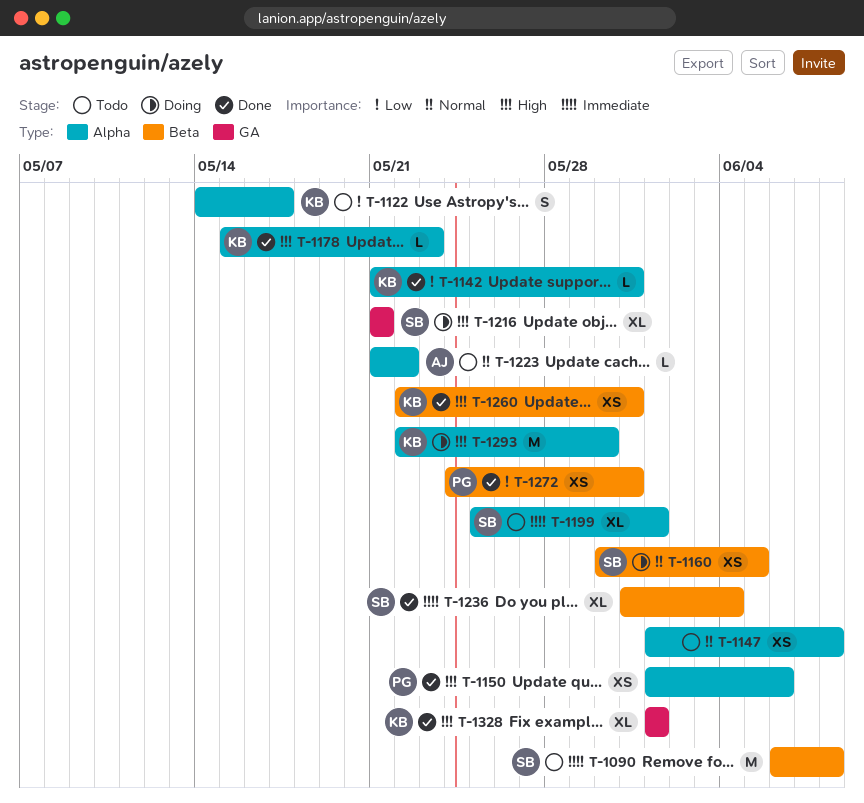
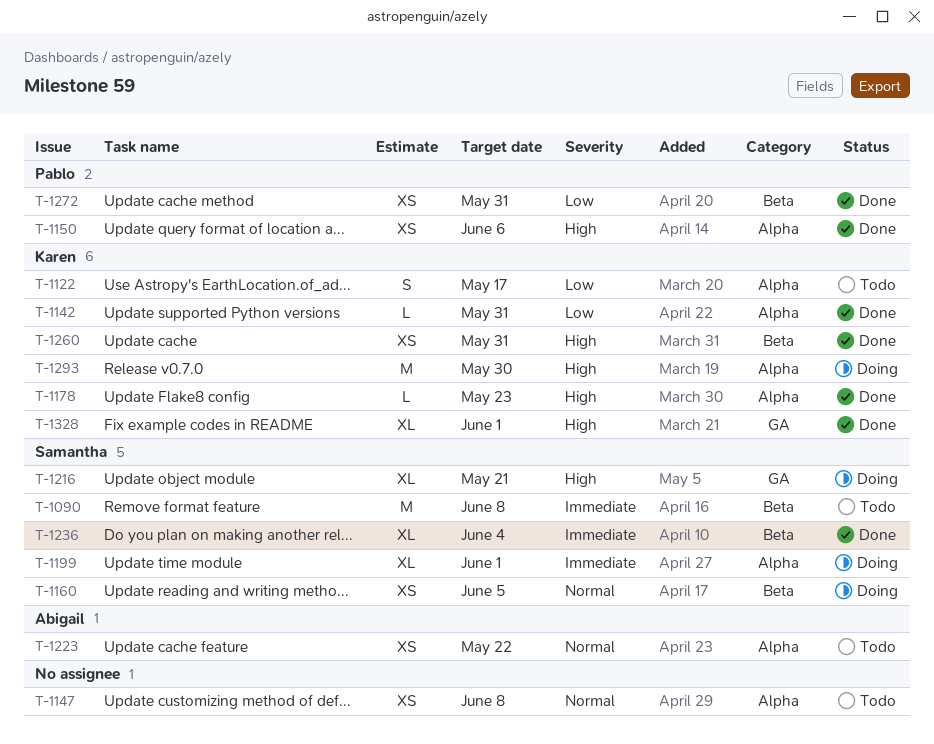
T-1199, status: Todo -> Doing
T-1223, estimate: L -> XS

